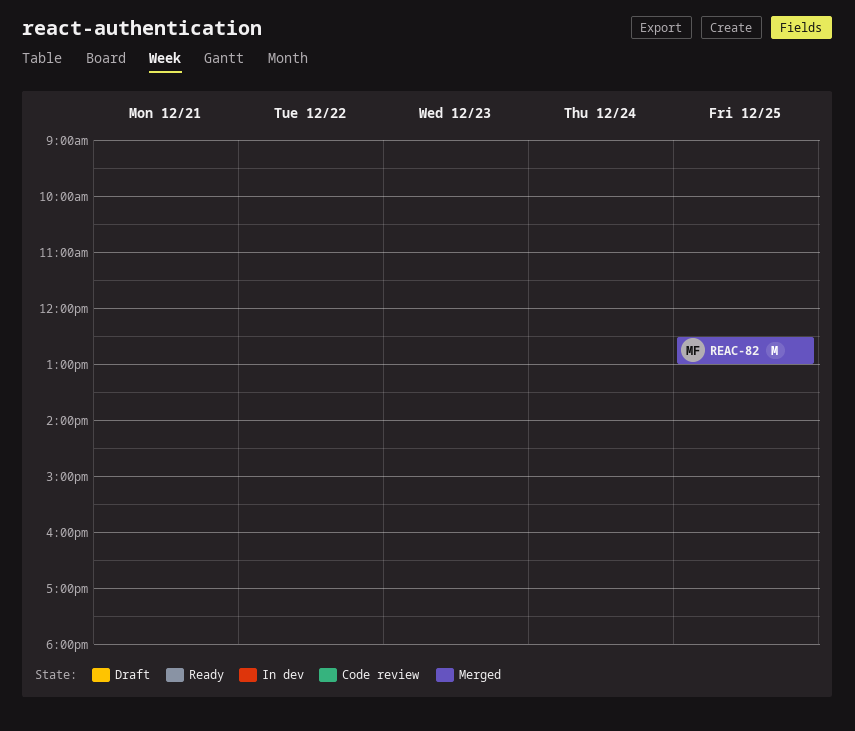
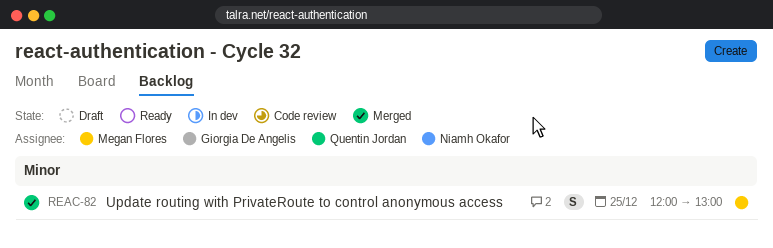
REAC-82, estimate: M -> S
REAC-82, begins: 12:30 -> 12:00

